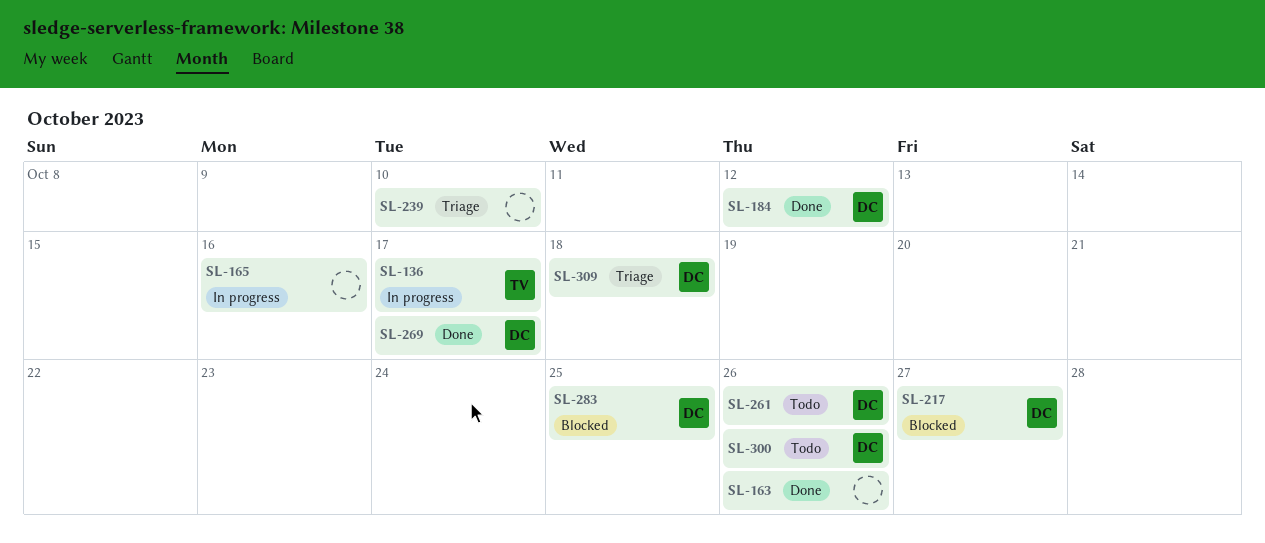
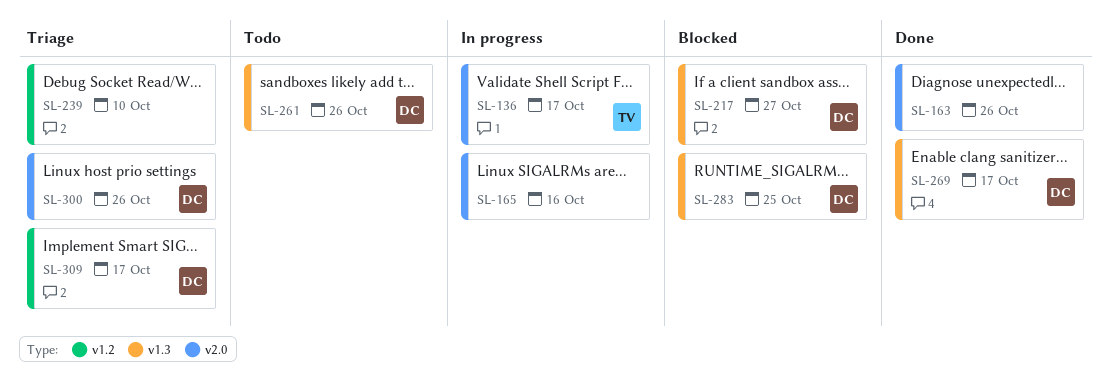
SL-184: present -> none
SL-300, status: Todo -> Triage
SL-309, due: Oct 18 -> Oct 17

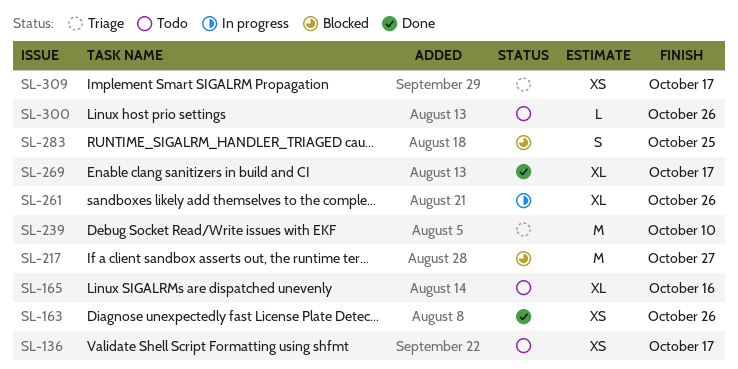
SL-136, status: In progress -> Todo
SL-165, status: In progress -> Todo
SL-261, status: Todo -> In progress
SL-300, status: Triage -> Todo

